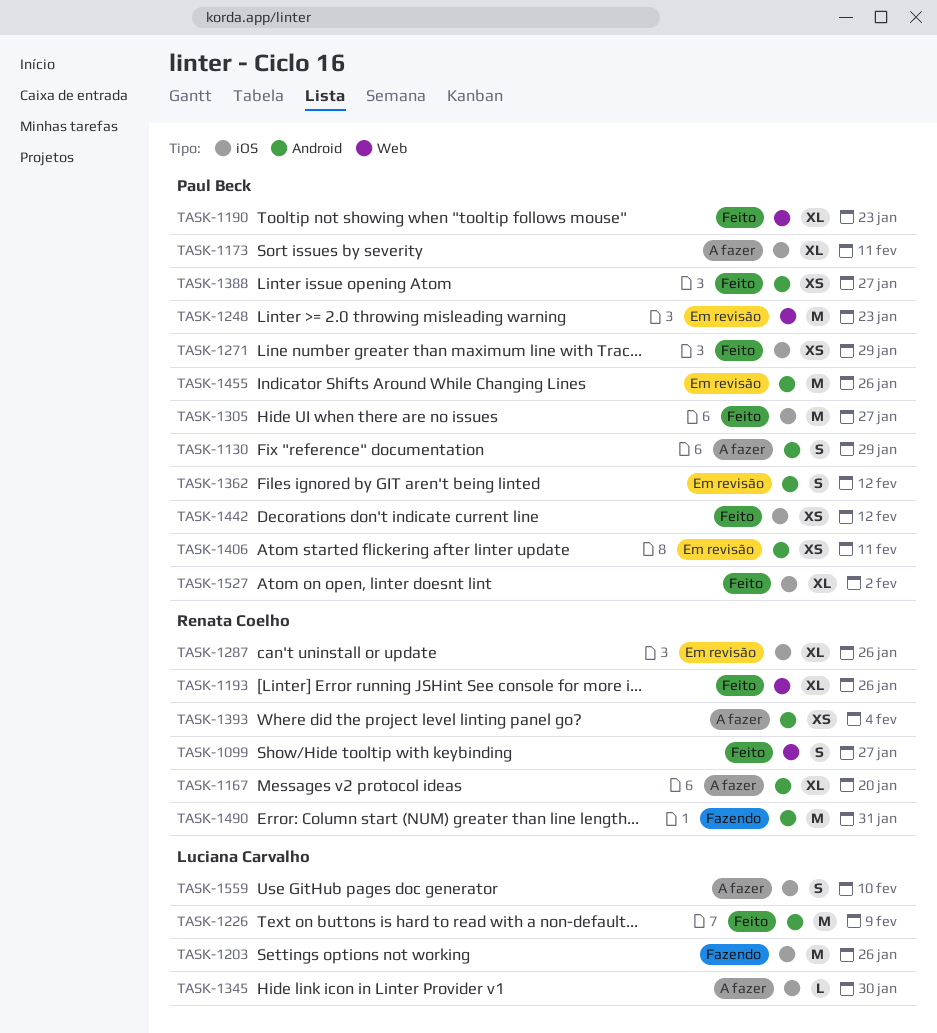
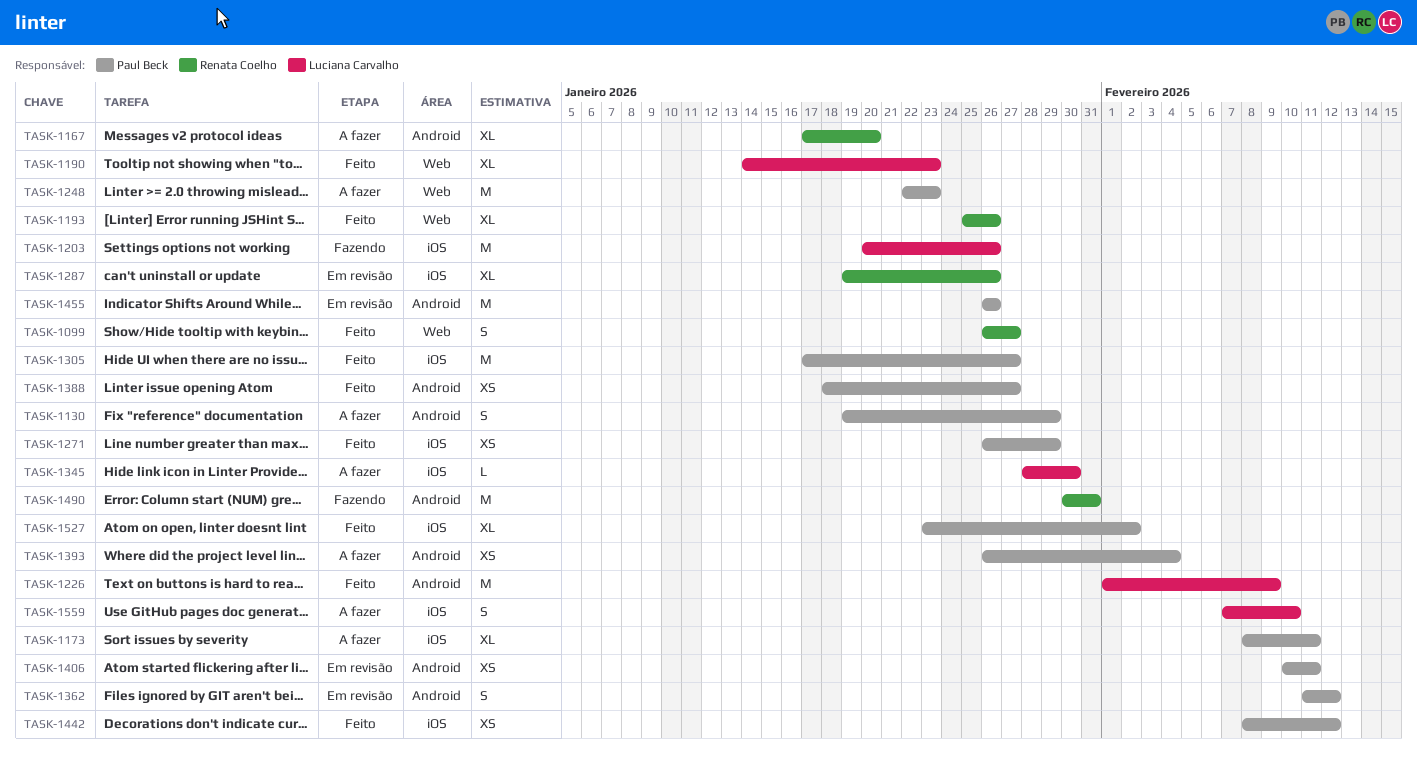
TASK-1190, owner: Paul Beck -> Luciana Carvalho
TASK-1248, status: Em revisão -> A fazer
TASK-1393, owner: Renata Coelho -> Paul Beck

